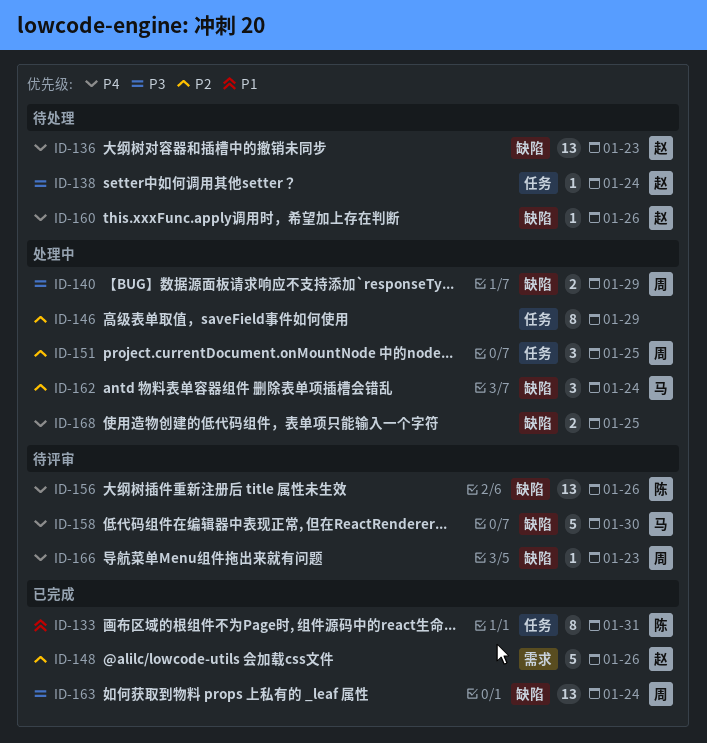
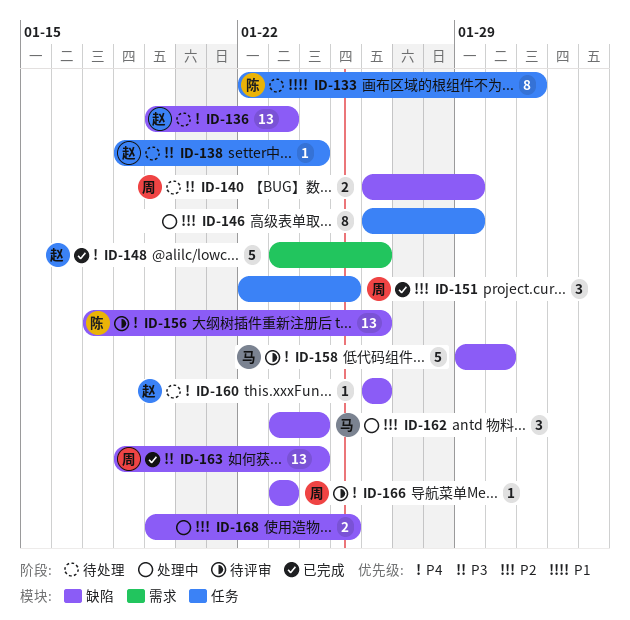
ID-133, status: 已完成 -> 待处理
ID-140, status: 处理中 -> 待处理
ID-148, priority: P2 -> P4
ID-151, status: 处理中 -> 已完成
ID-168, priority: P4 -> P2

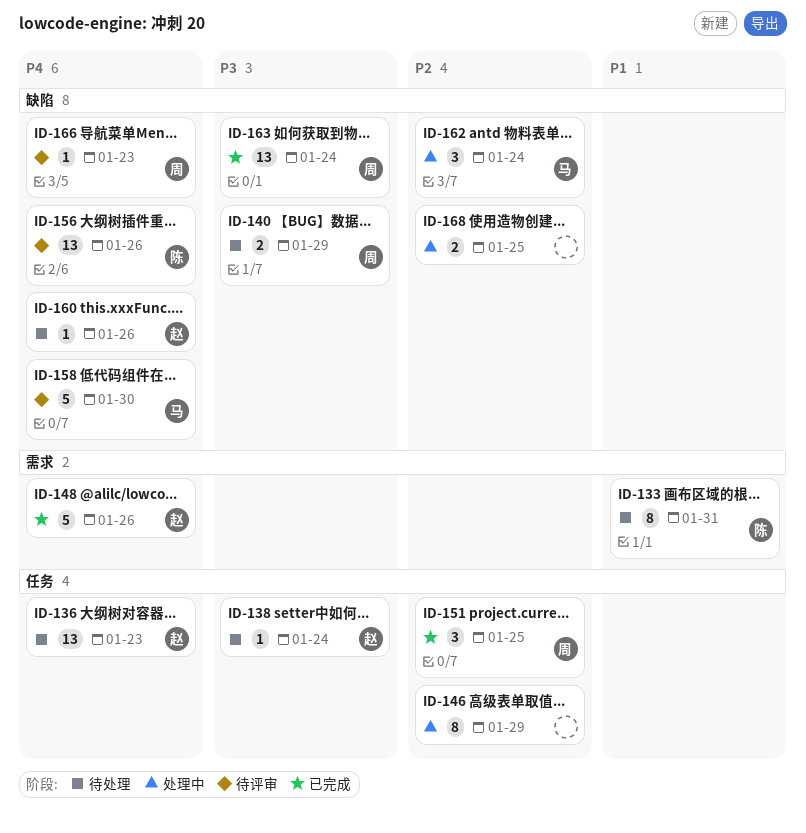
ID-133, label: 任务 -> 需求
ID-136, label: 缺陷 -> 任务

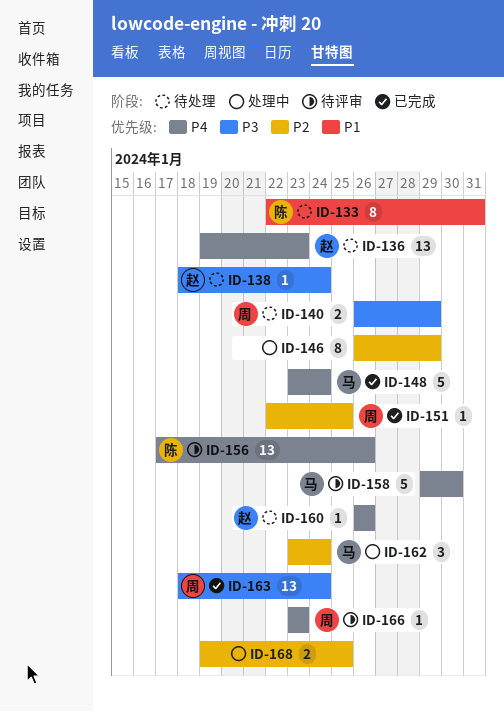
ID-148, owner: 赵 -> 马
ID-148, due: Jan 26 -> Jan 24
ID-151, estimate: 3 -> 1

